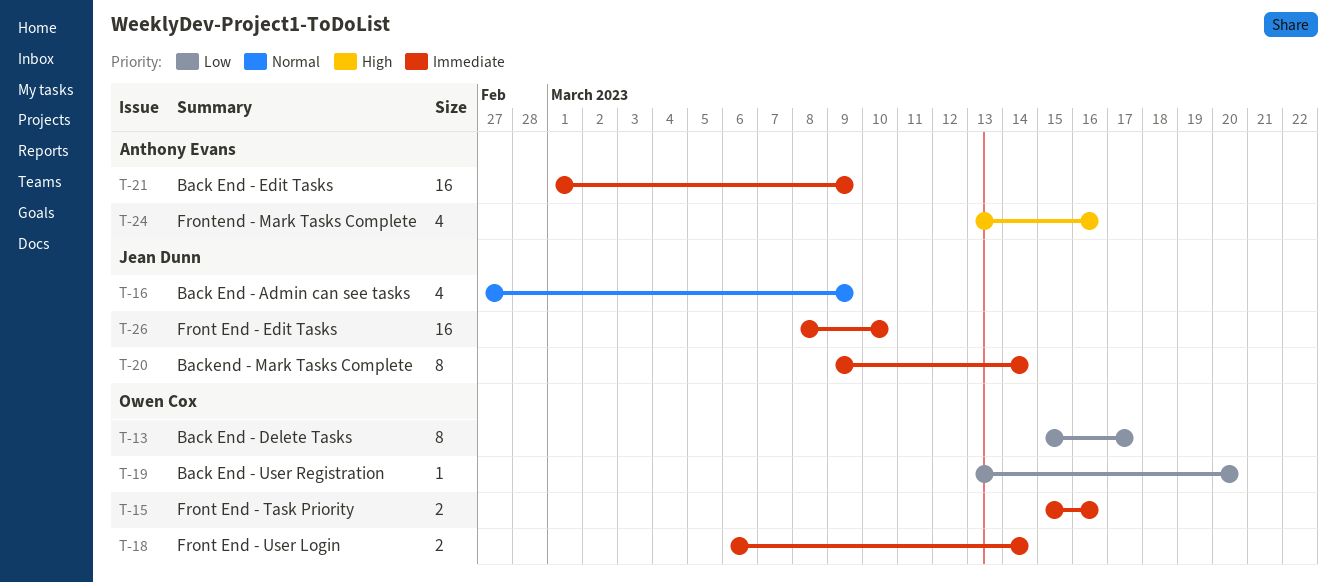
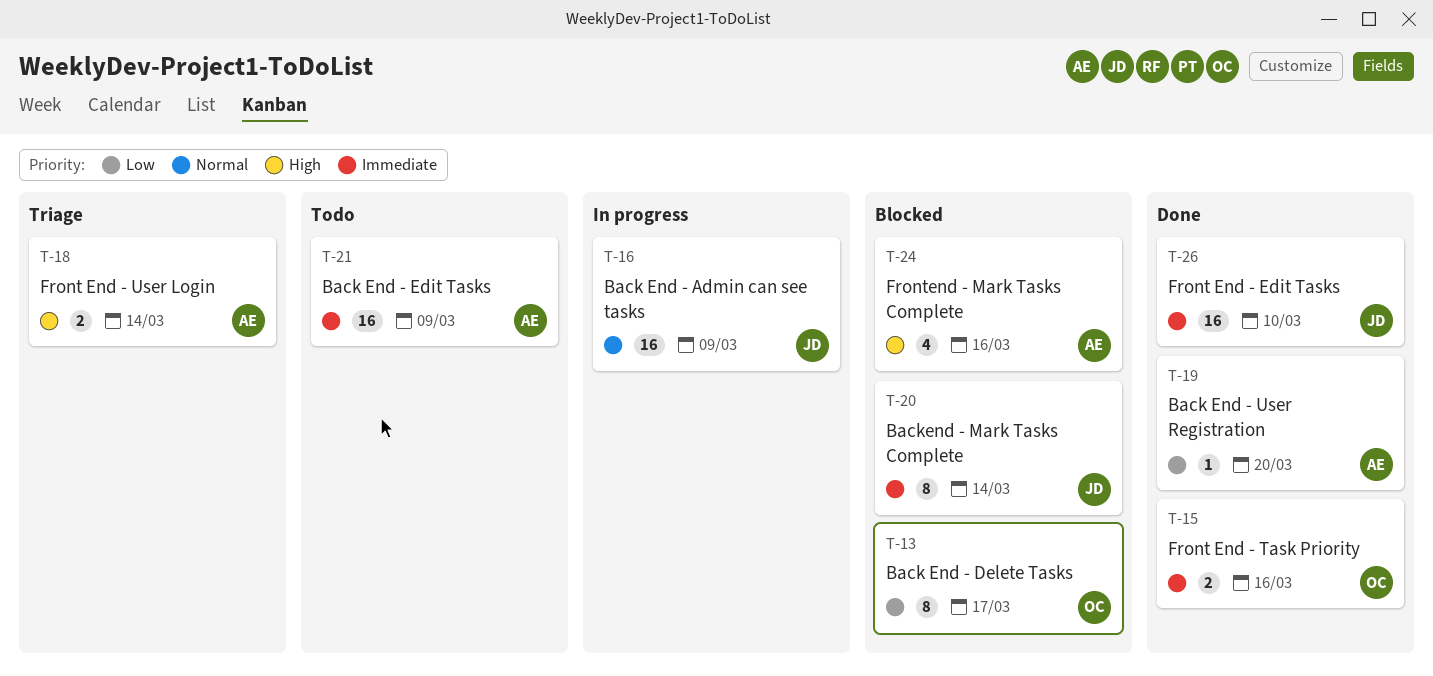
T-16, estimate: 4 -> 16
T-18, owner: Owen Cox -> Anthony Evans
T-18, priority: Immediate -> High
T-19, owner: Owen Cox -> Anthony Evans

